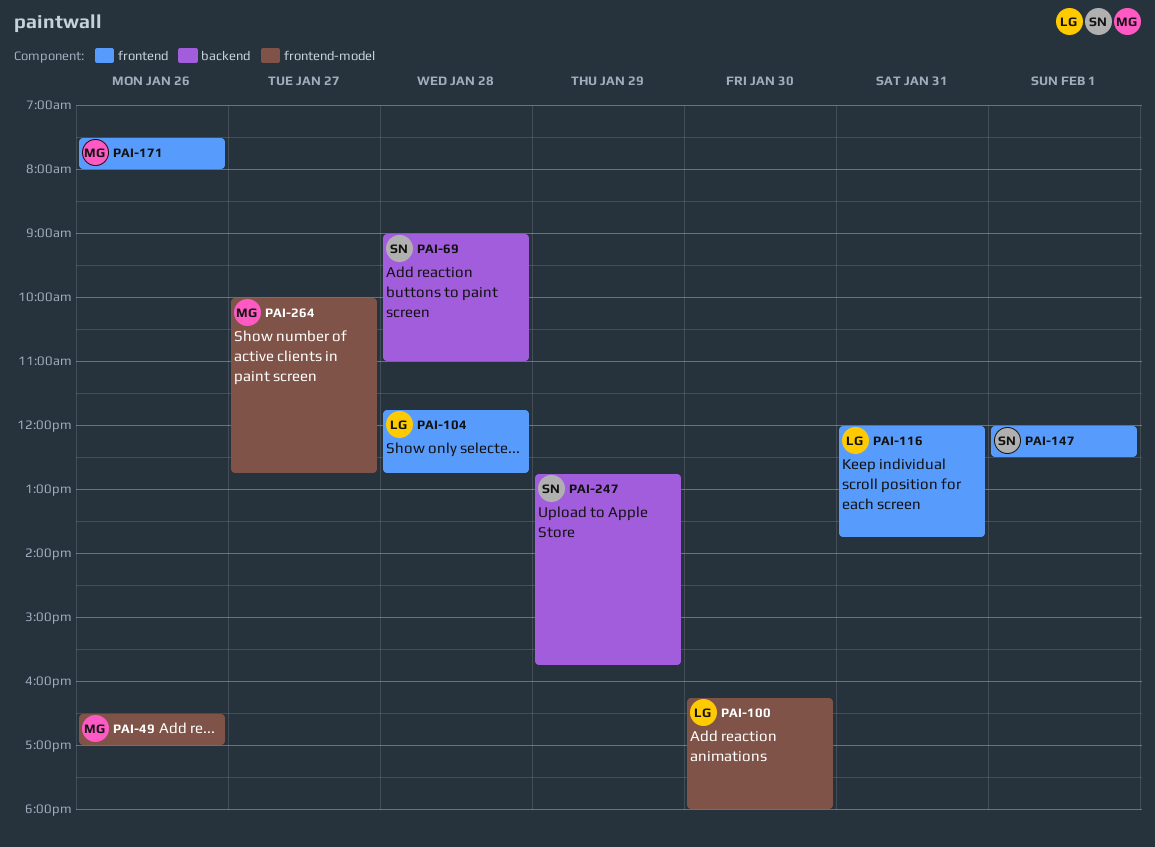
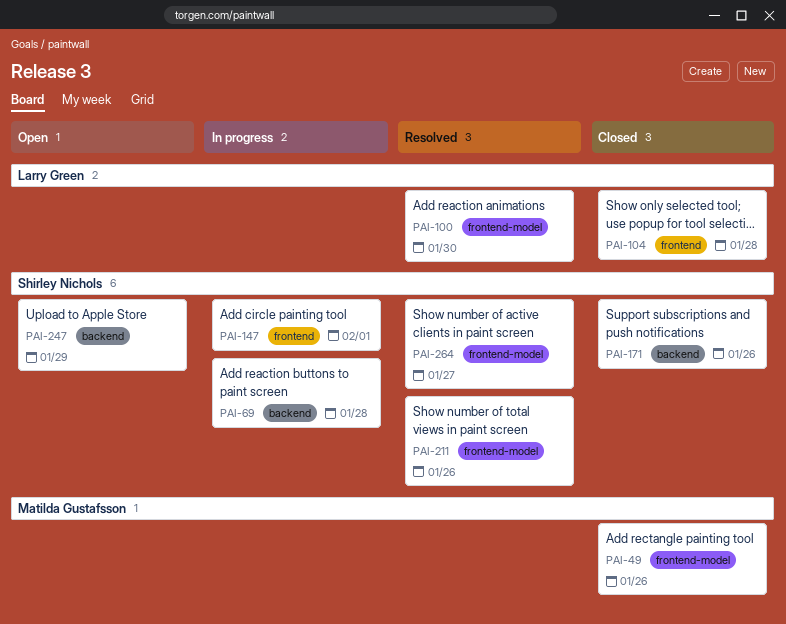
PAI-116: present -> none
PAI-171, owner: Matilda Gustafsson -> Shirley Nichols
PAI-171, label: frontend -> backend
PAI-211: none -> present
PAI-264, owner: Matilda Gustafsson -> Shirley Nichols

